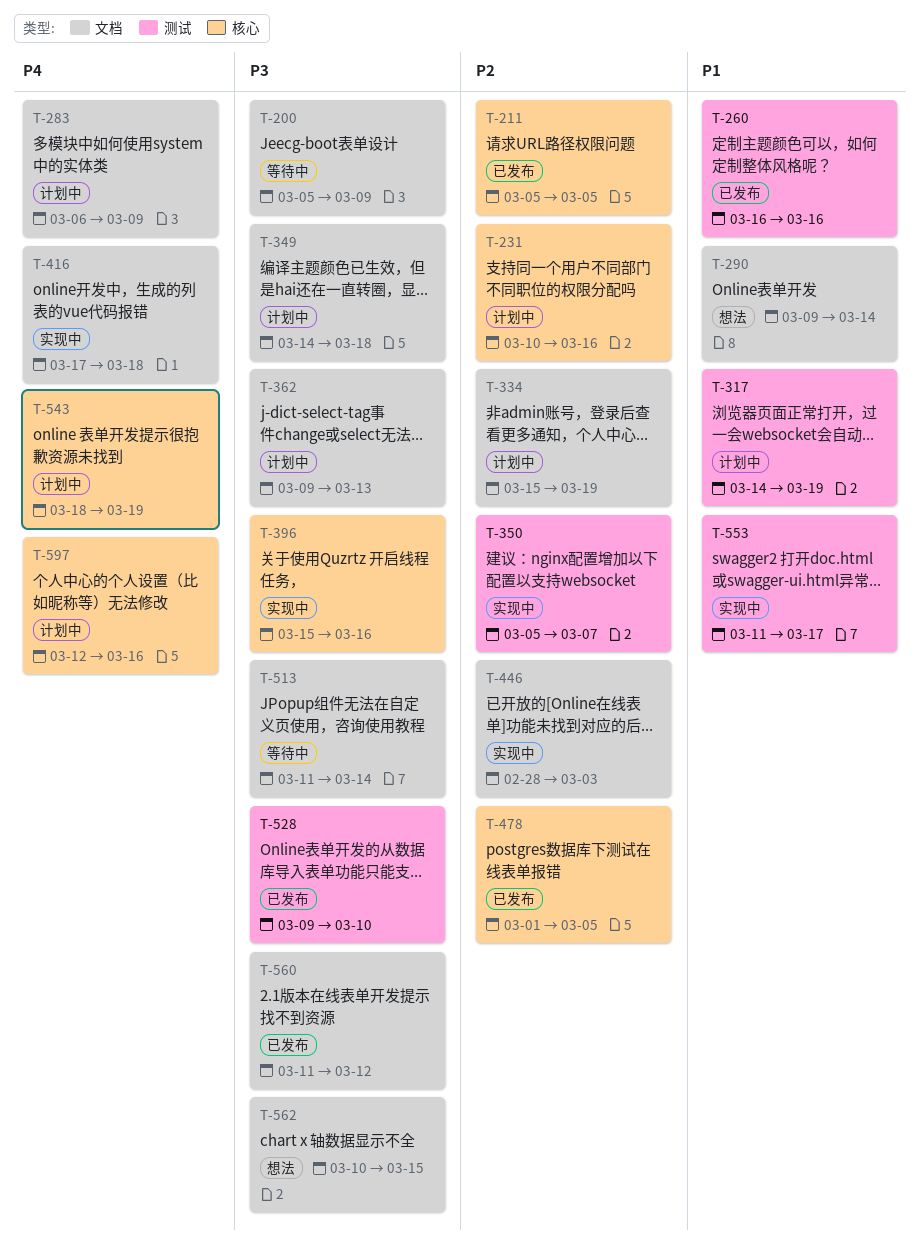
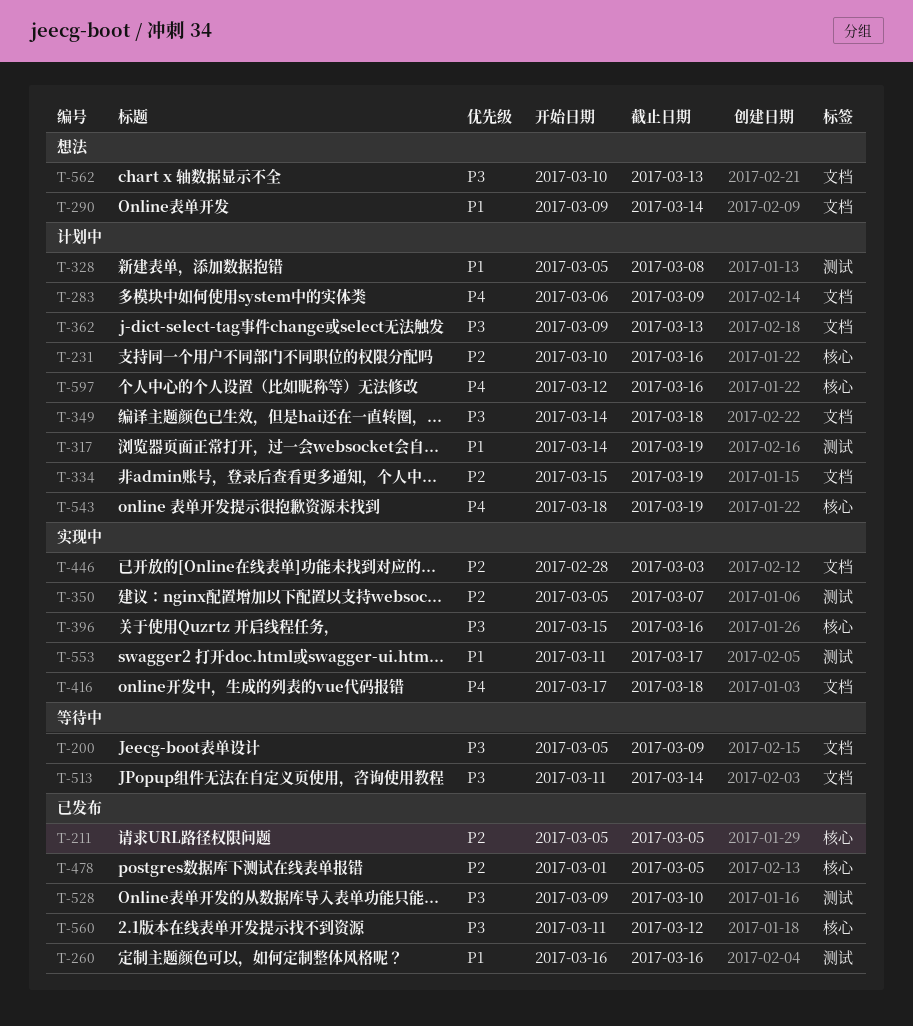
T-328: none -> present
T-560, label: 文档 -> 核心
T-562, due: Mar 15 -> Mar 13

